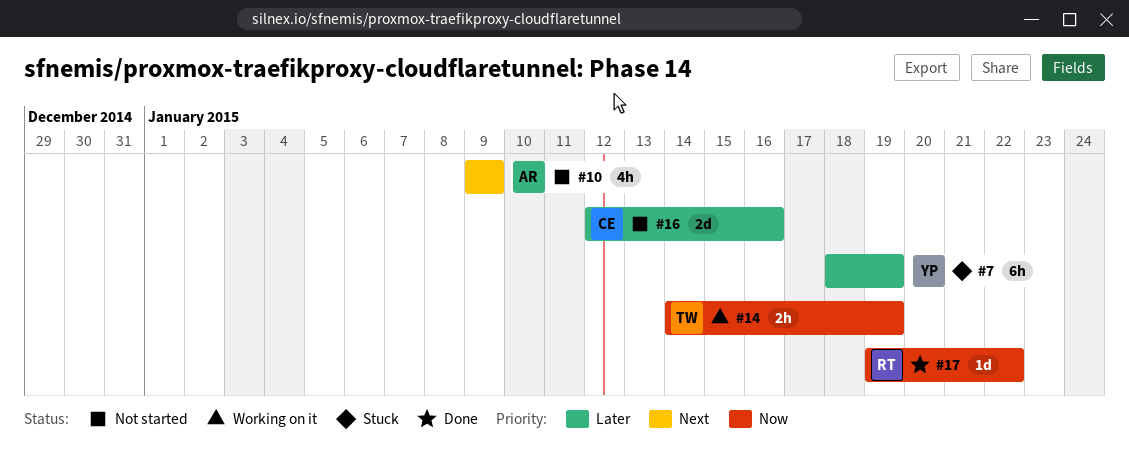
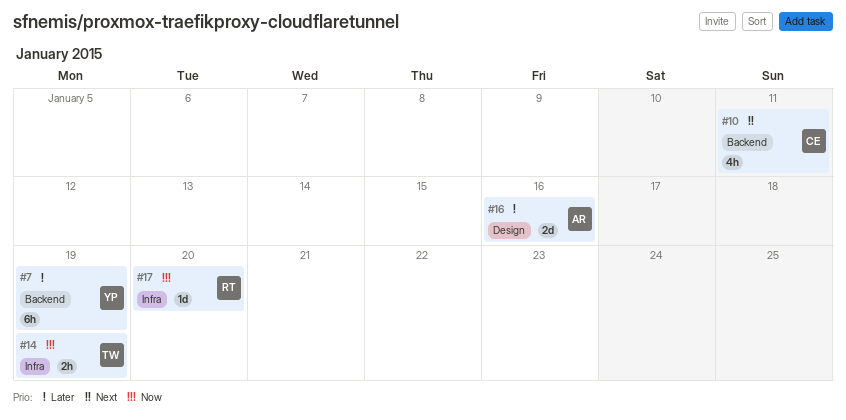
#10, owner: AR -> CE
#10, due: Jan 9 -> Jan 11
#16, owner: CE -> AR
#17, due: Jan 22 -> Jan 20

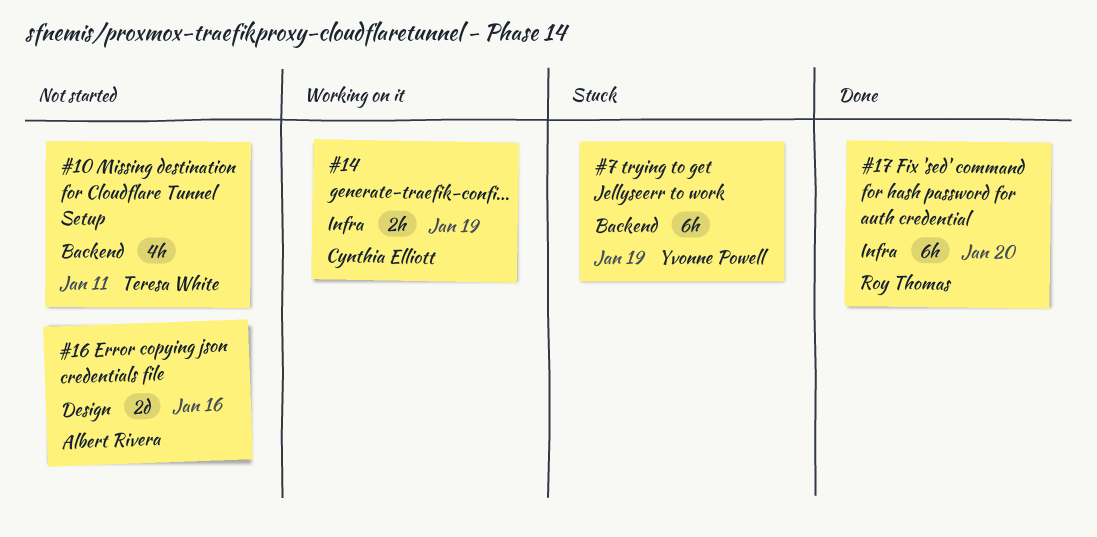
#10, owner: Cynthia Elliott -> Teresa White
#14, owner: Teresa White -> Cynthia Elliott
#17, estimate: 1d -> 6h

